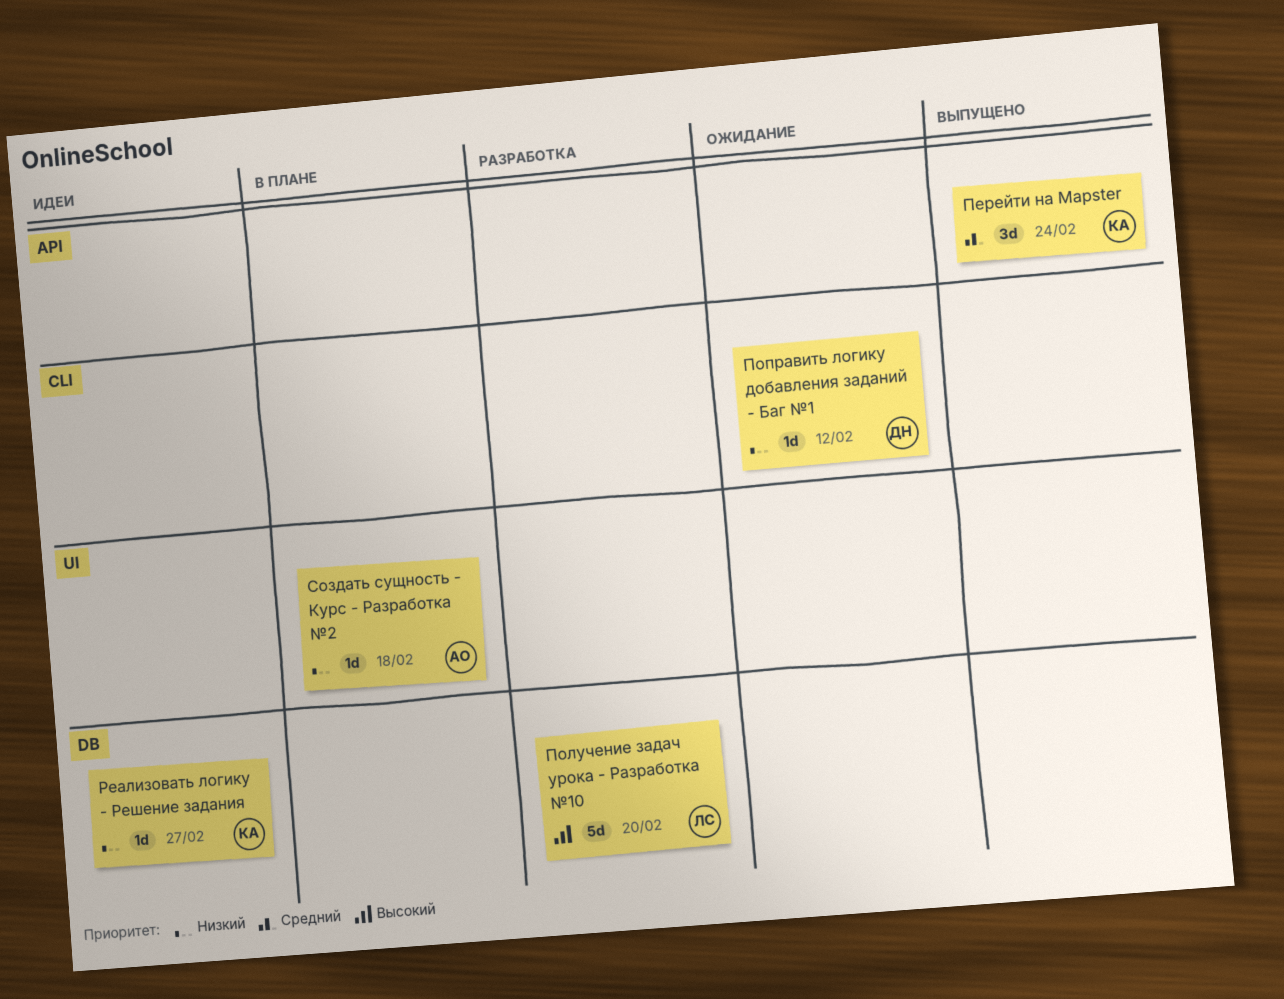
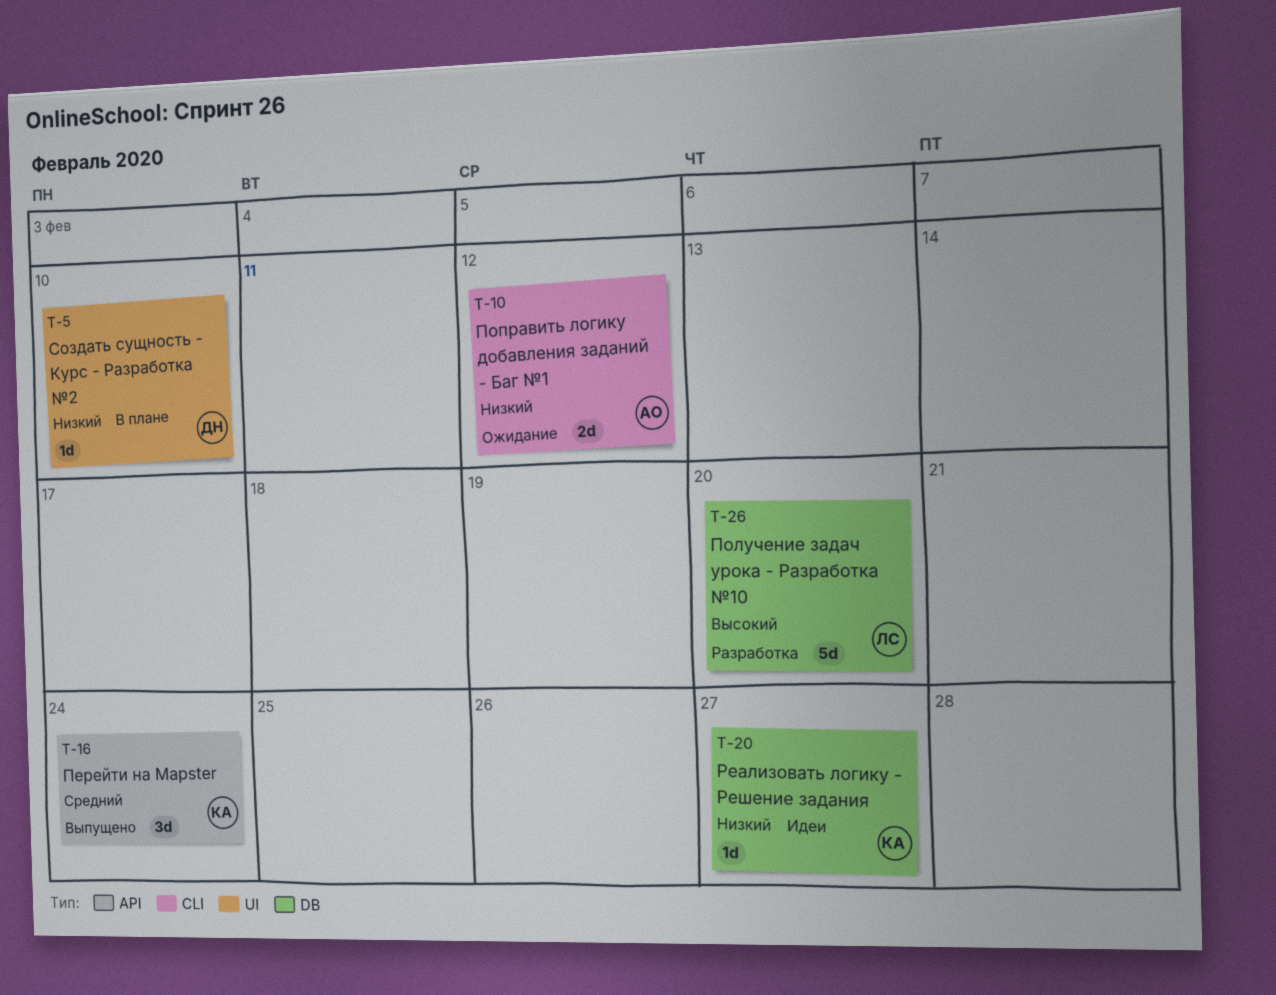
Поправить логику добавления заданий - Баг №1, owner: ДН -> АО
Поправить логику добавления заданий - Баг №1, estimate: 1d -> 2d
Создать сущность - Курс - Разработка №2, owner: АО -> ДН
Создать сущность - Курс - Разработка №2, due: Feb 18 -> Feb 10

